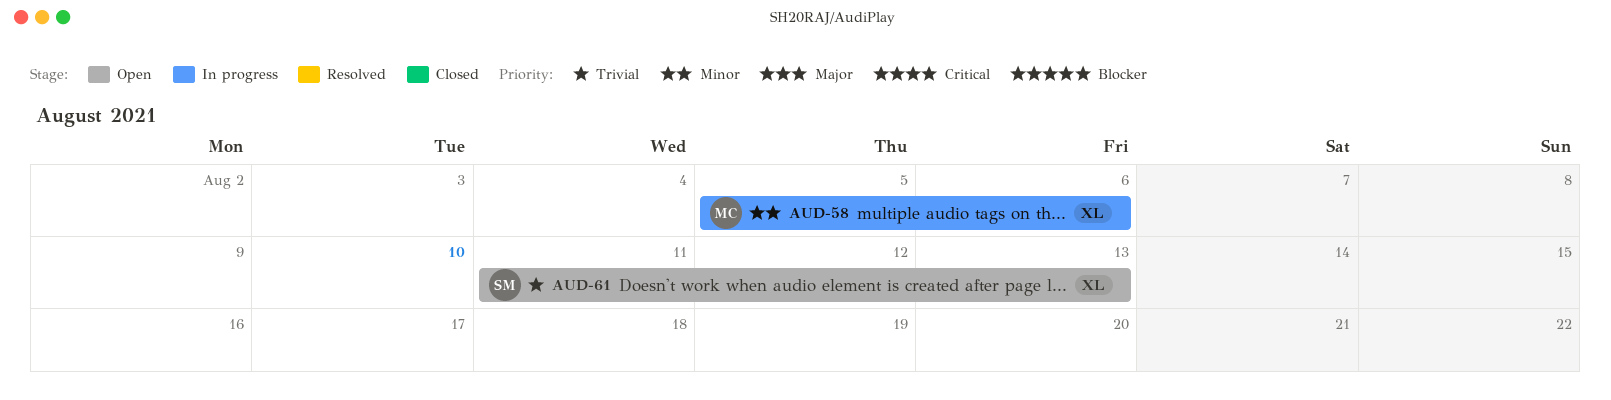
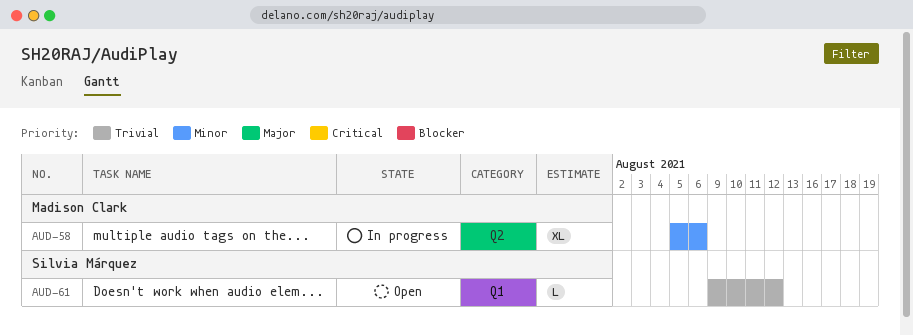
AUD-61, estimate: XL -> L
AUD-61, start: Aug 11 -> Aug 9
AUD-61, due: Aug 13 -> Aug 12

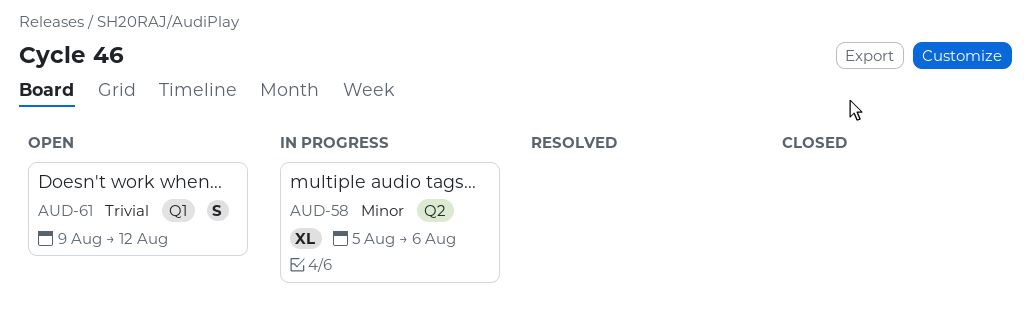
AUD-61, estimate: L -> S

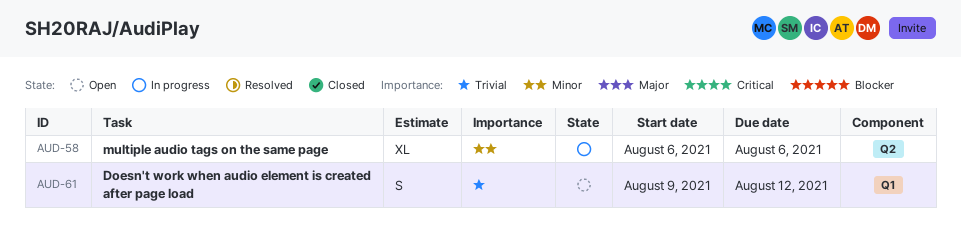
AUD-58, start: Aug 5 -> Aug 6

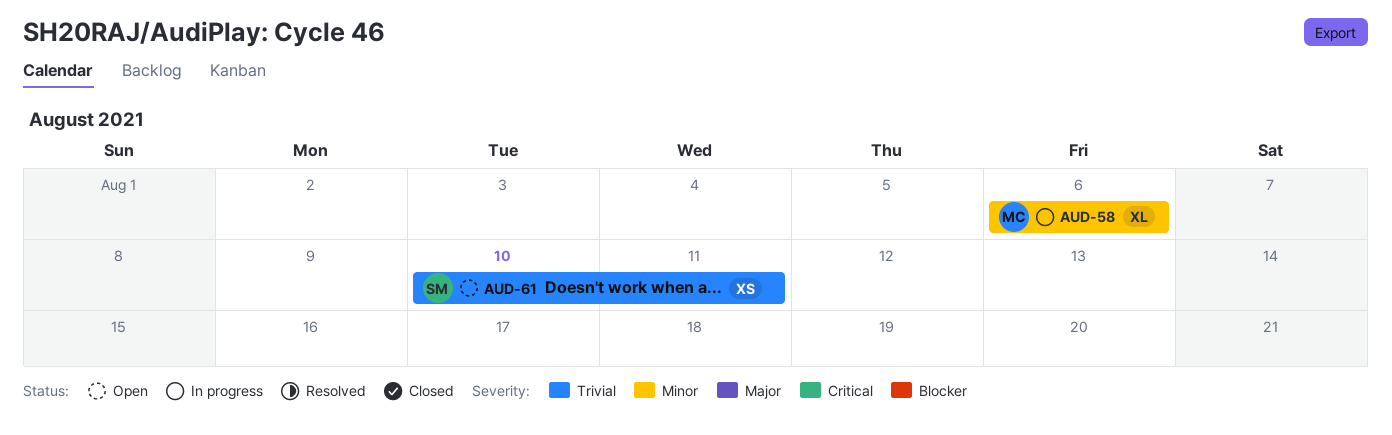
AUD-61, estimate: S -> XS
AUD-61, start: Aug 9 -> Aug 10
AUD-61, due: Aug 12 -> Aug 11

